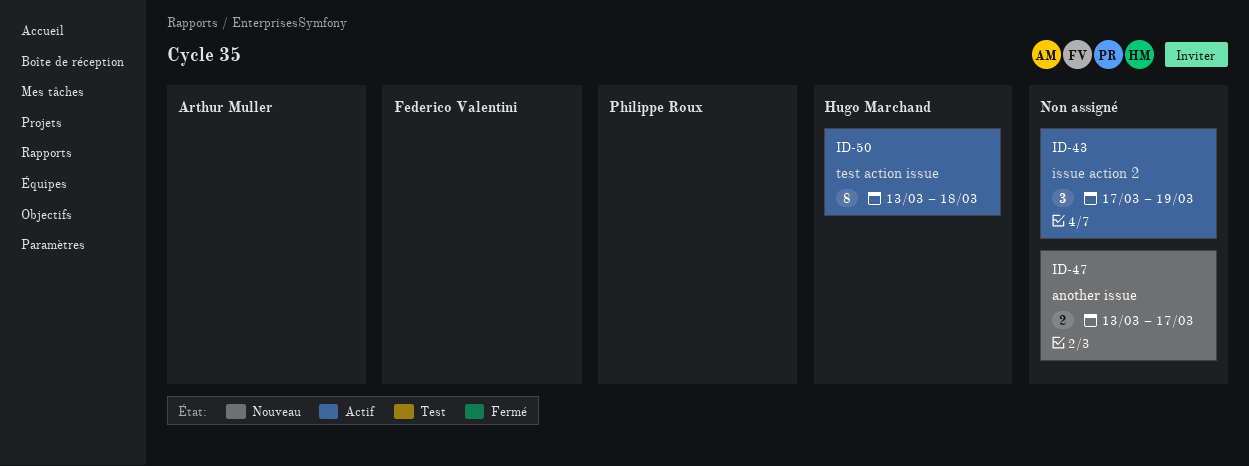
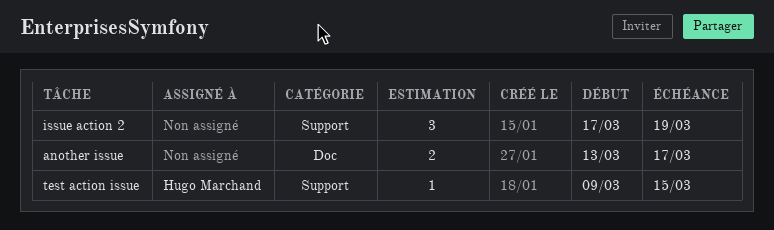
test action issue, estimate: 8 -> 1
test action issue, start: Mar 13 -> Mar 9
test action issue, due: Mar 18 -> Mar 15

